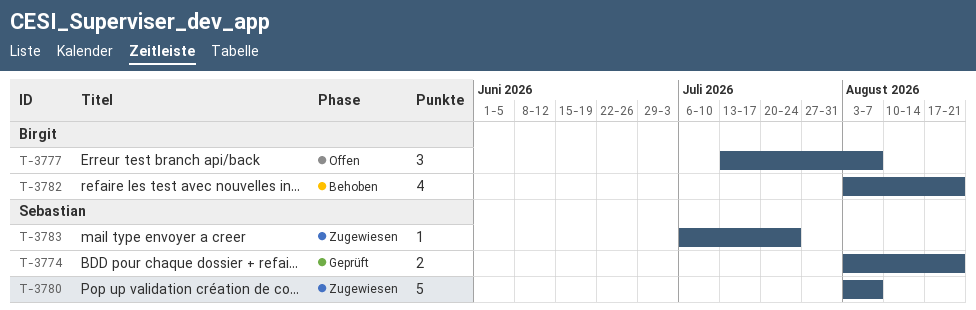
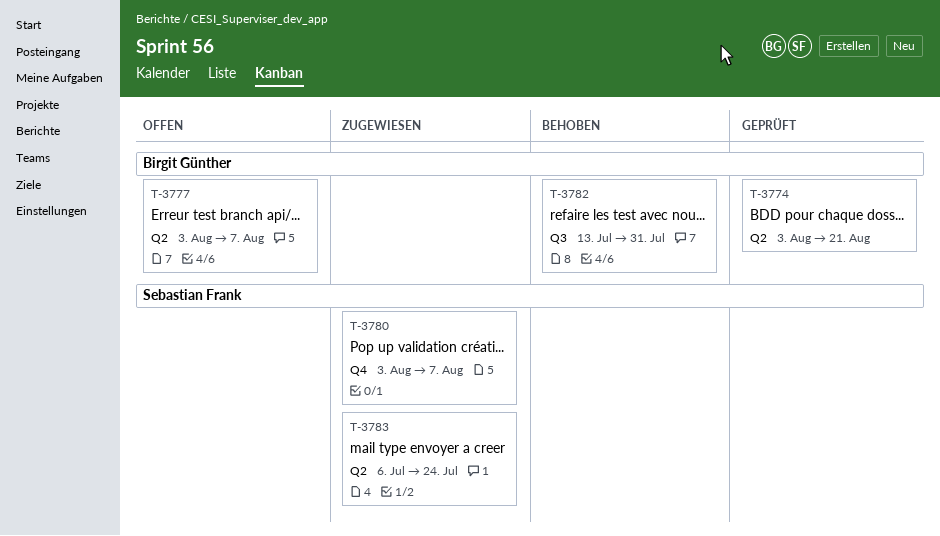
T-3774, owner: Sebastian Frank -> Birgit Günther
T-3777, start: Jul 13 -> Aug 3
T-3782, start: Aug 3 -> Jul 13
T-3782, due: Aug 21 -> Jul 31

